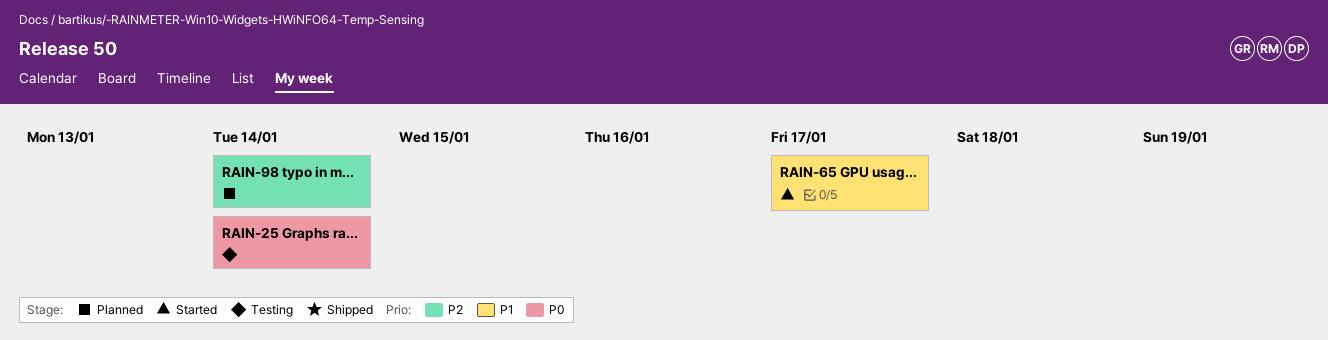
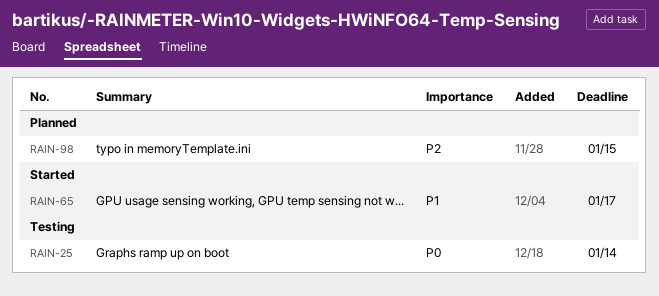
RAIN-98, due: Jan 14 -> Jan 15

